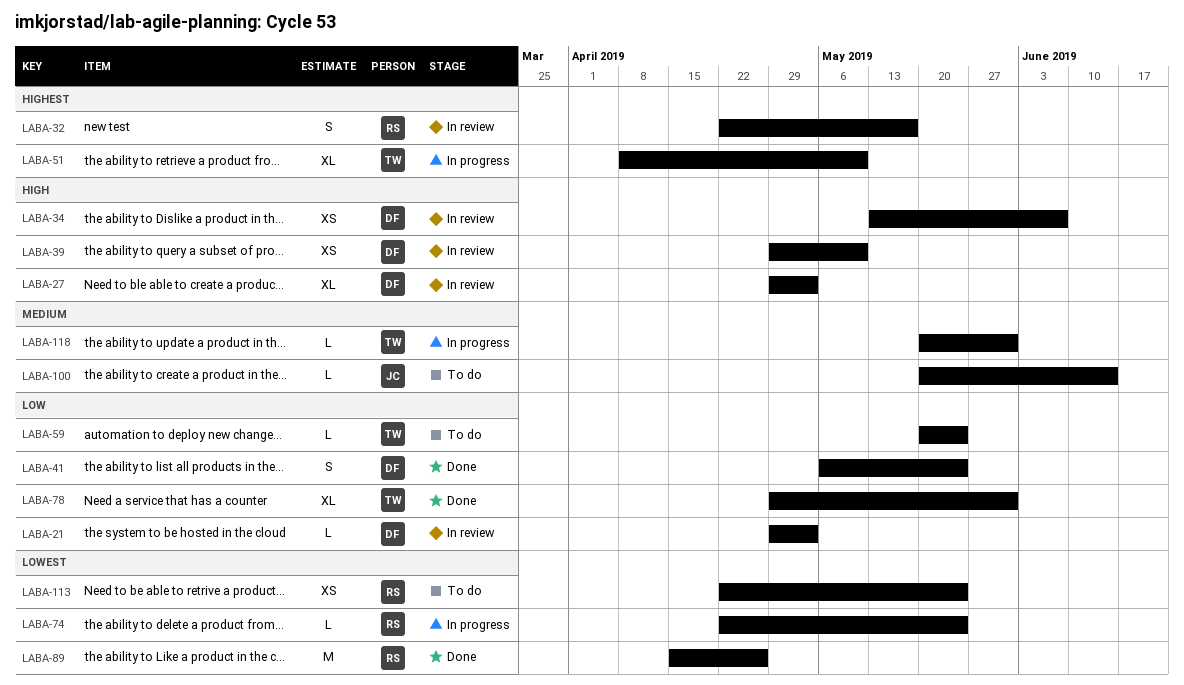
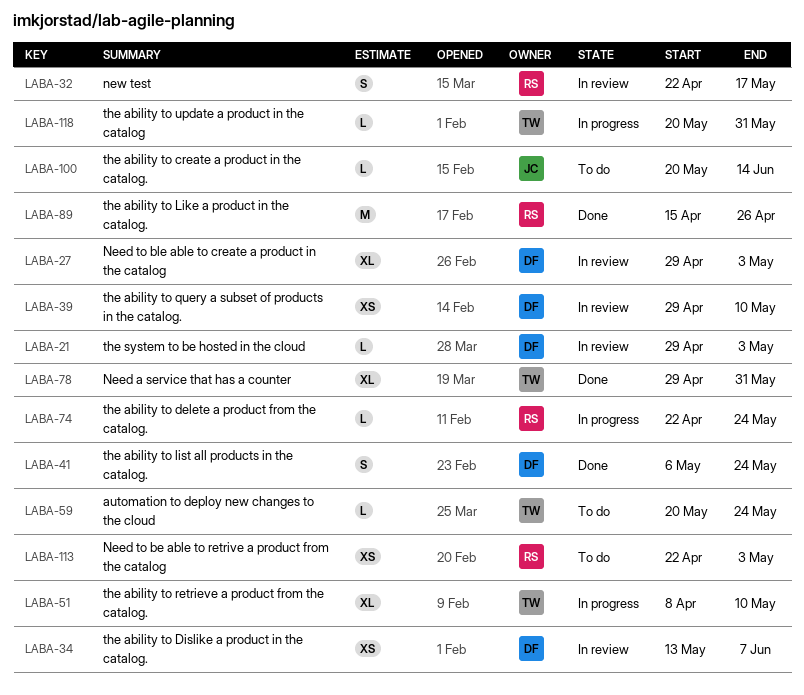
LABA-113, due: May 24 -> May 3

